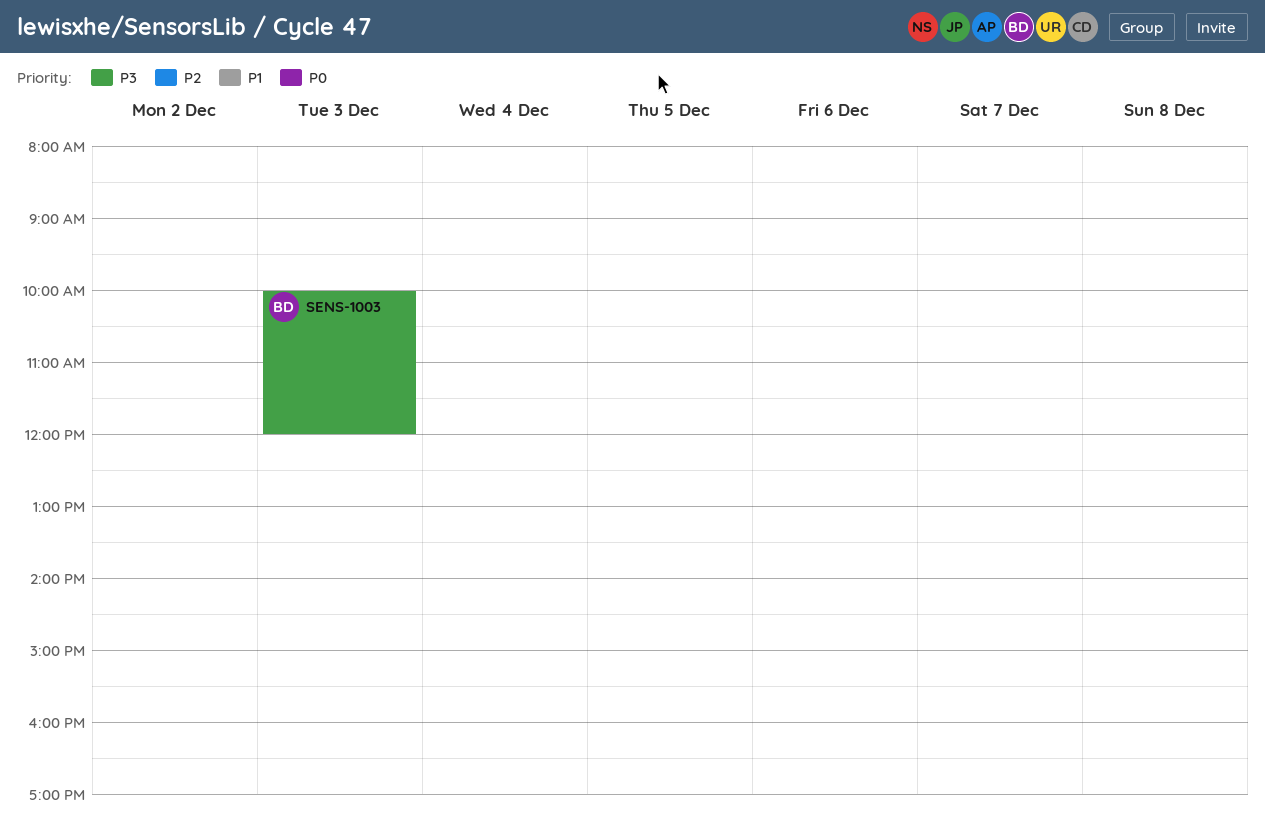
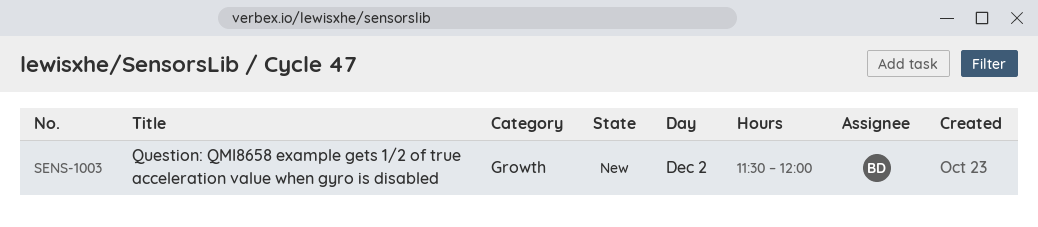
SENS-1003, day: Dec 3 -> Dec 2
SENS-1003, begins: 10:00 -> 11:30

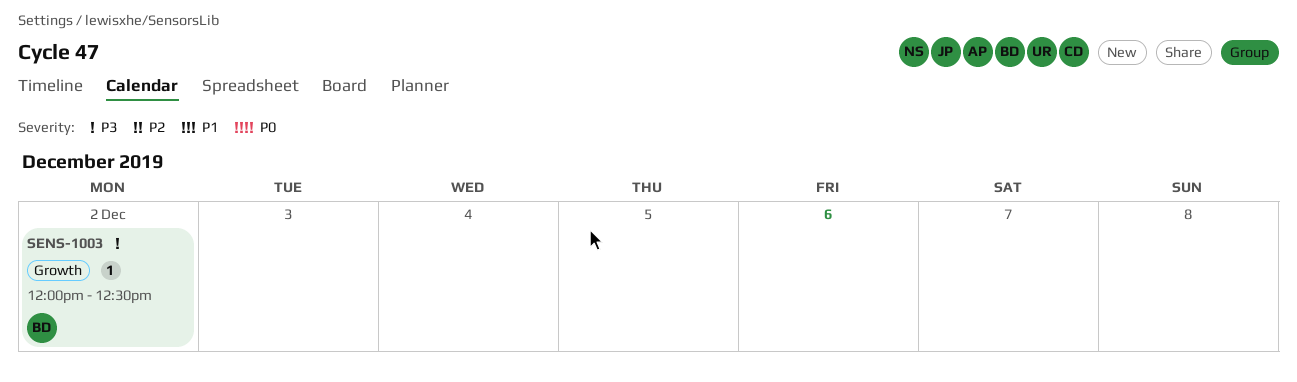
SENS-1003, begins: 11:30 -> 12:00
SENS-1003, ends: 12:00 -> 12:30

